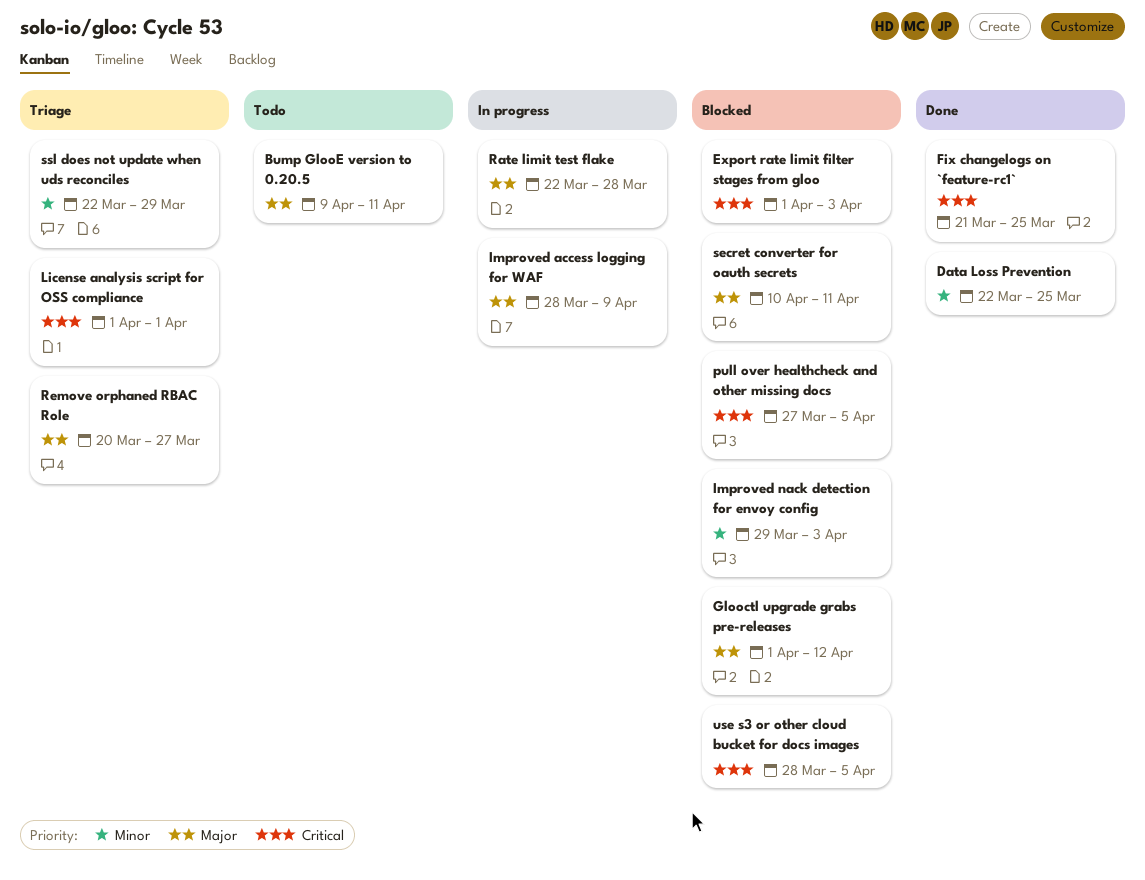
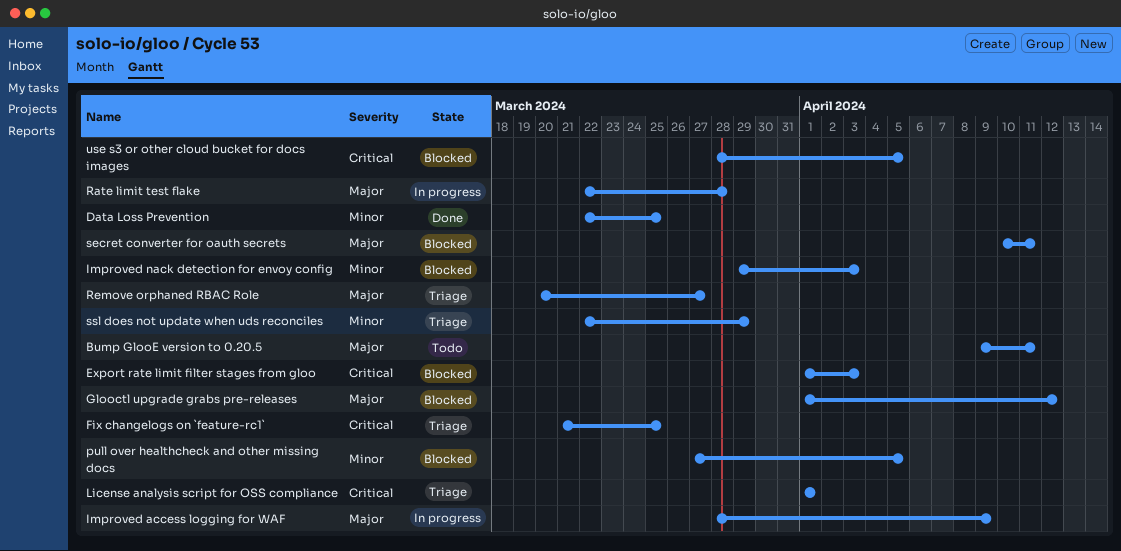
Fix changelogs on `feature-rc1`, status: Done -> Triage
pull over healthcheck and other missing docs, priority: Critical -> Minor

